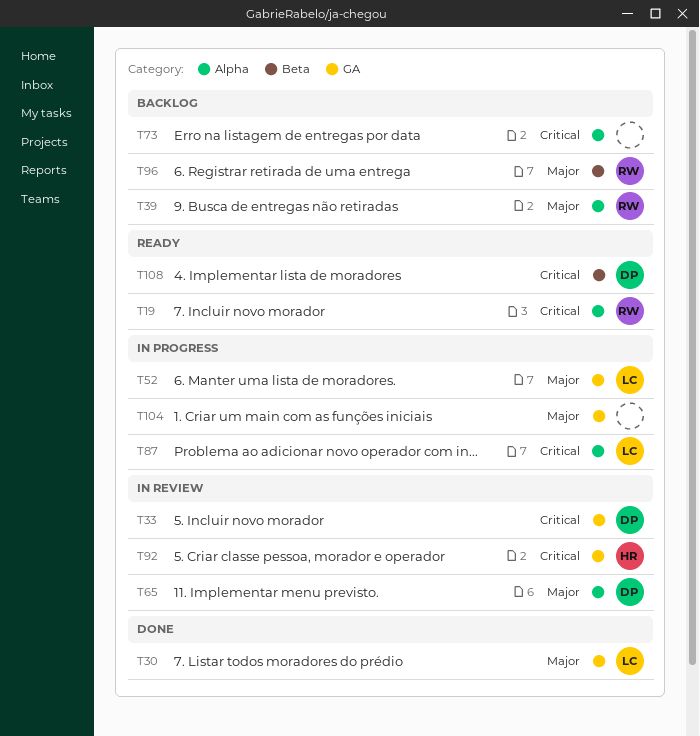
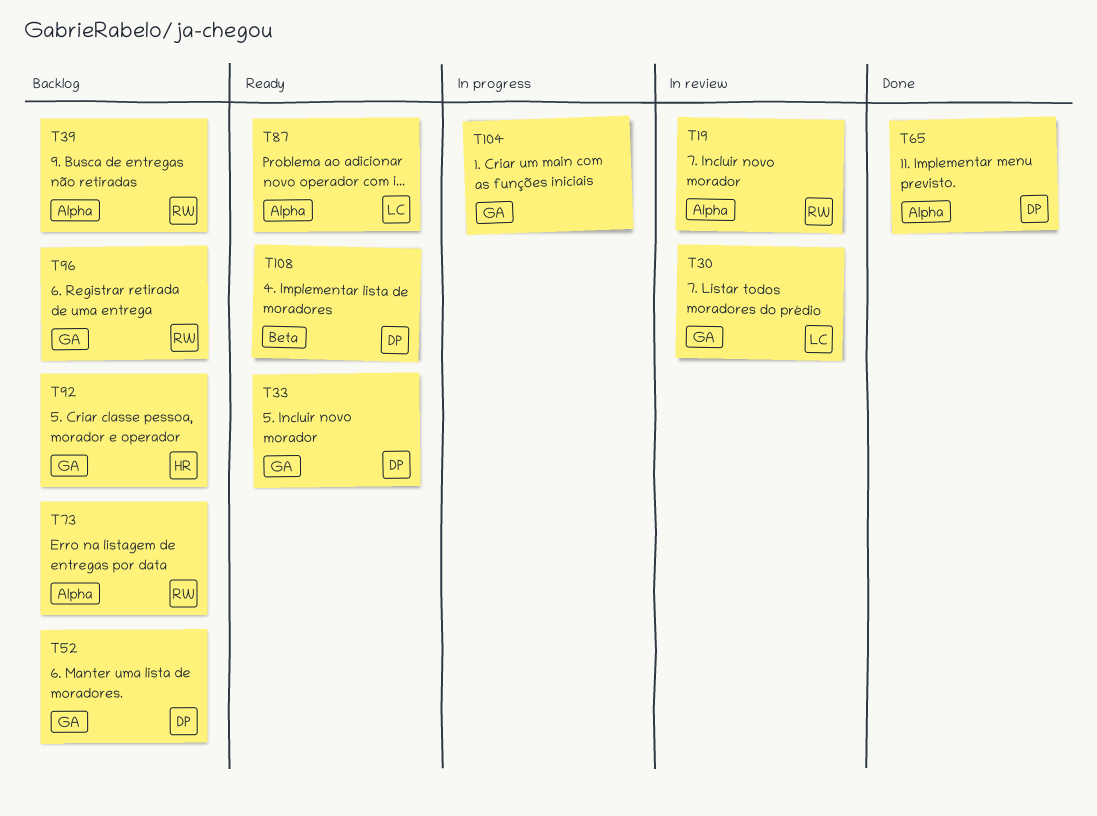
T19, status: Ready -> In review
T30, status: Done -> In review
T33, status: In review -> Ready
T52, status: In progress -> Backlog
T52, owner: LC -> DP
T65, status: In review -> Done
T73, owner: none -> RW
T87, status: In progress -> Ready
T92, status: In review -> Backlog
T96, label: Beta -> GA

